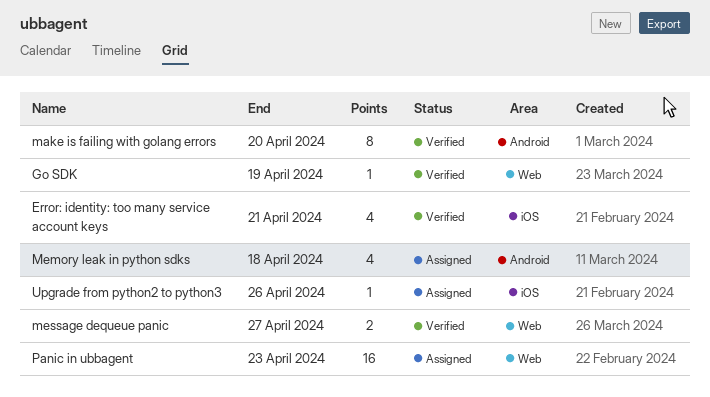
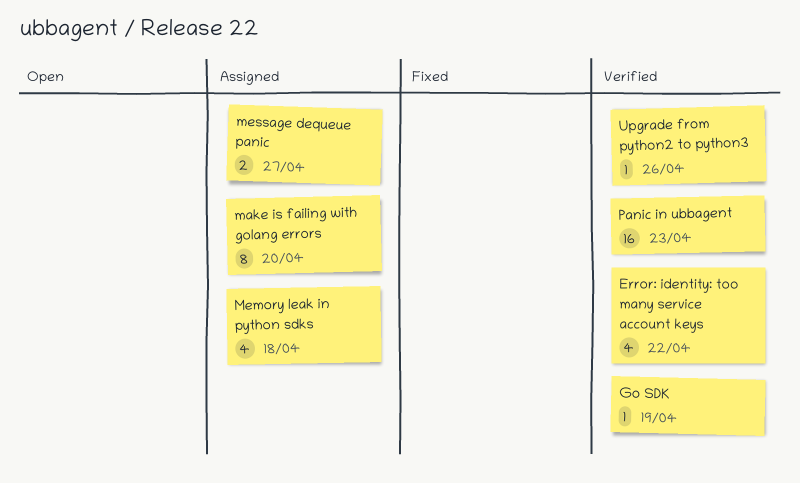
Error: identity: too many service account keys, due: Apr 21 -> Apr 22
make is failing with golang errors, status: Verified -> Assigned
message dequeue panic, status: Verified -> Assigned
Panic in ubbagent, status: Assigned -> Verified
Upgrade from python2 to python3, status: Assigned -> Verified

